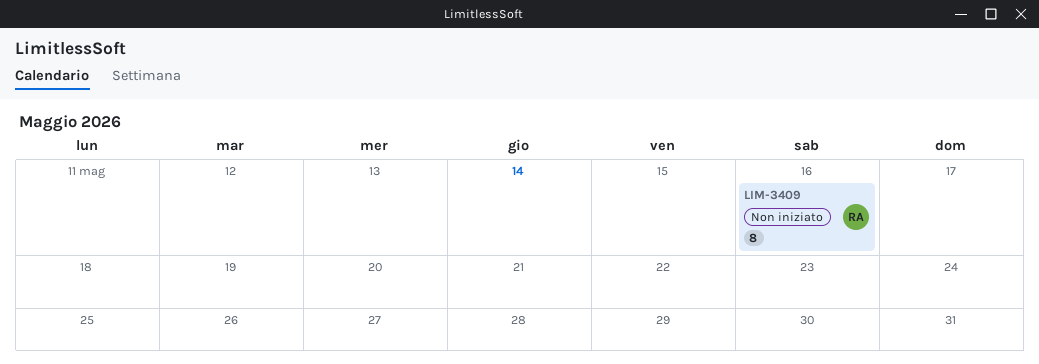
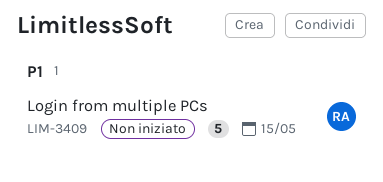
LIM-3409, estimate: 8 -> 5
LIM-3409, due: May 16 -> May 15

